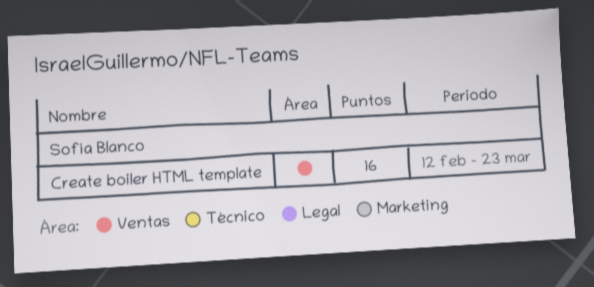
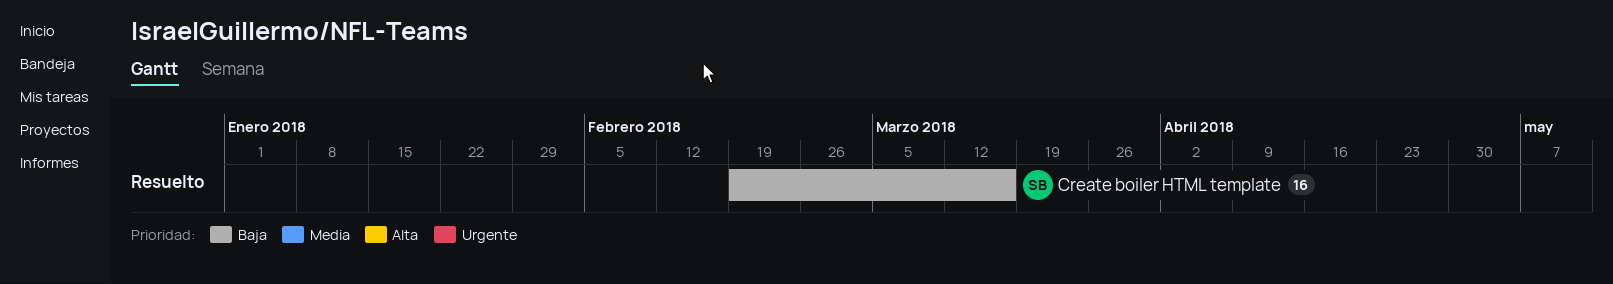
Create boiler HTML template, start: Feb 12 -> Feb 19
Create boiler HTML template, due: Mar 23 -> Mar 16

